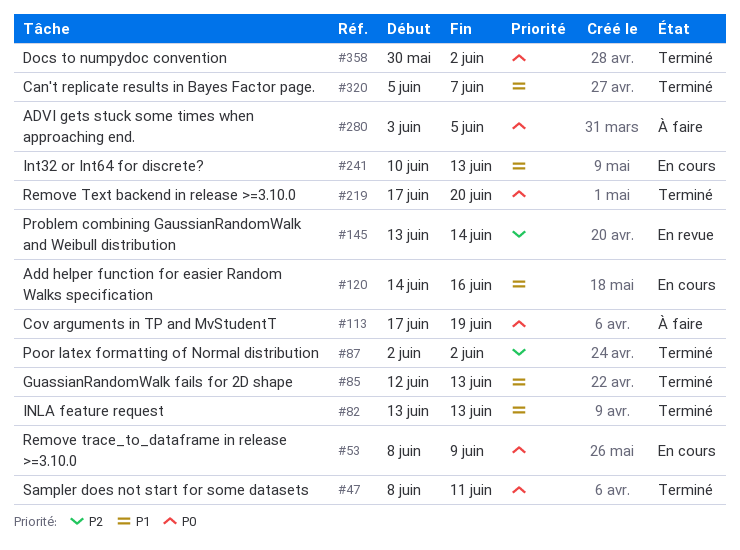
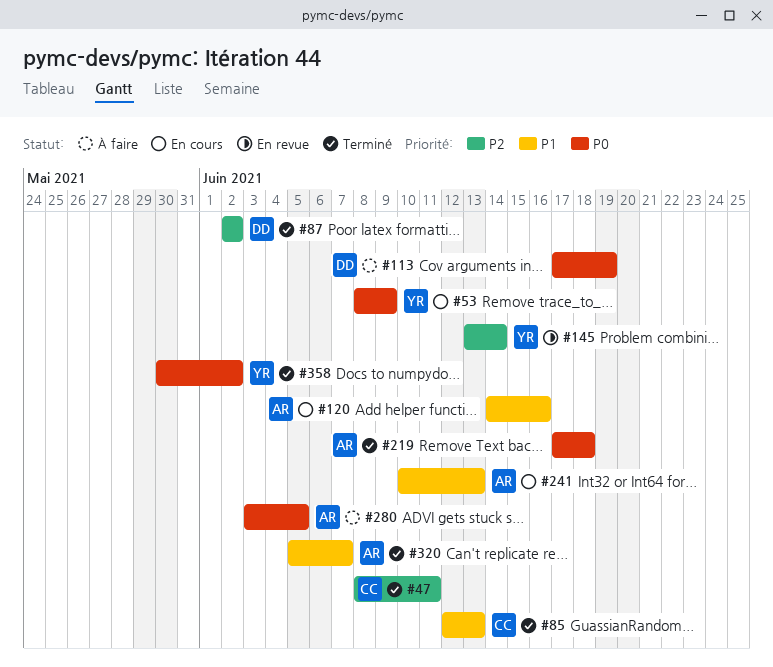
#47, priority: P0 -> P2
#82: present -> none
#219, due: Jun 20 -> Jun 18

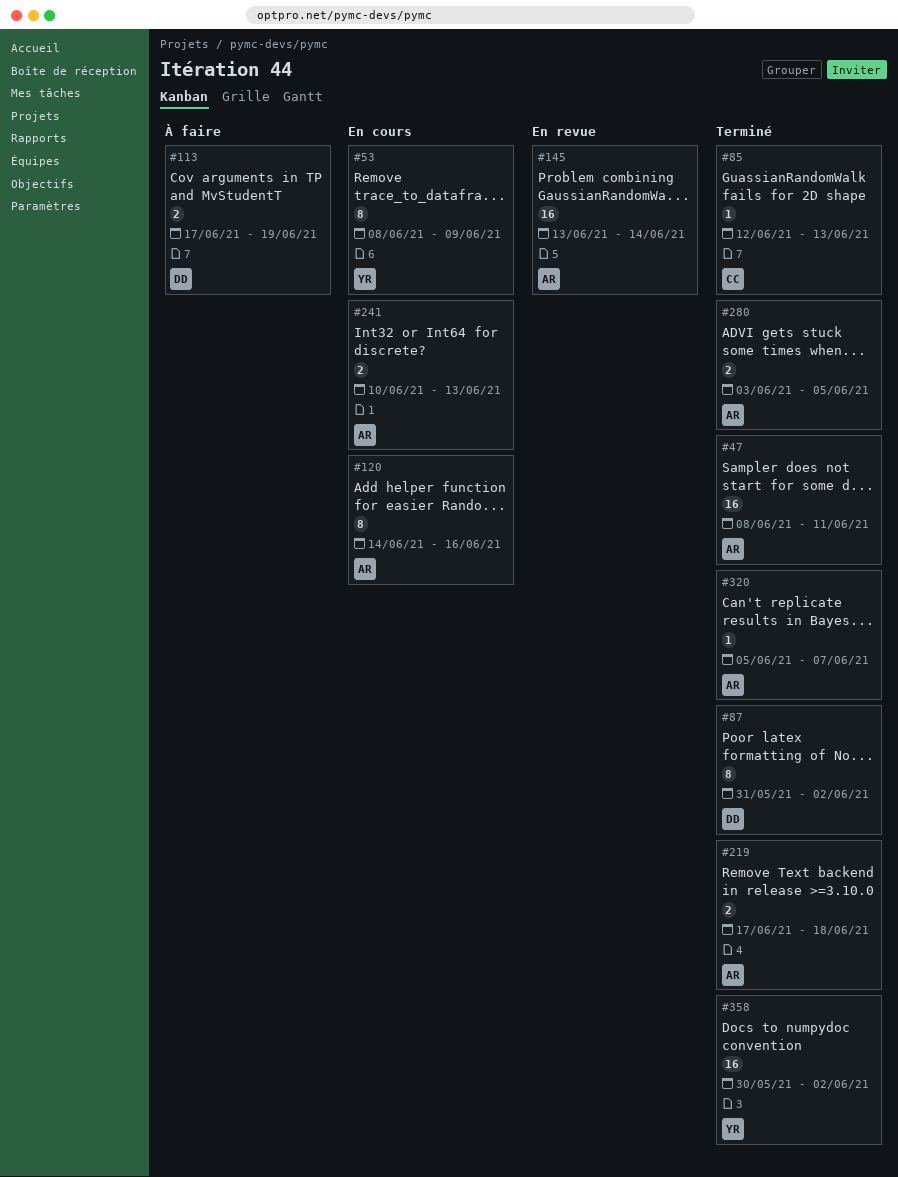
#47, owner: CC -> AR
#87, start: Jun 2 -> May 31
#145, owner: YR -> AR
#280, status: À faire -> Terminé

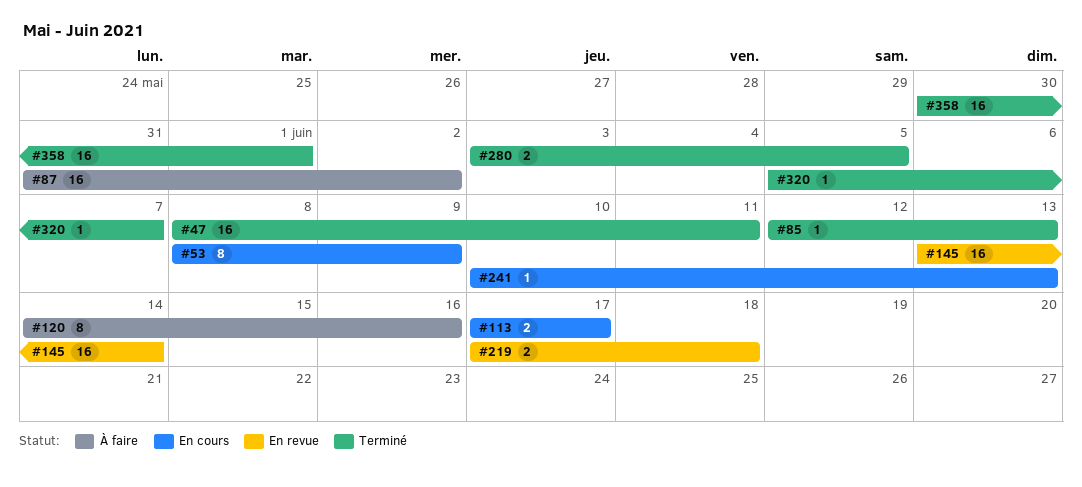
#87, status: Terminé -> À faire
#87, estimate: 8 -> 16
#113, status: À faire -> En cours
#113, due: Jun 19 -> Jun 17
#120, status: En cours -> À faire
#219, status: Terminé -> En revue
#241, estimate: 2 -> 1
#358, due: Jun 2 -> Jun 1

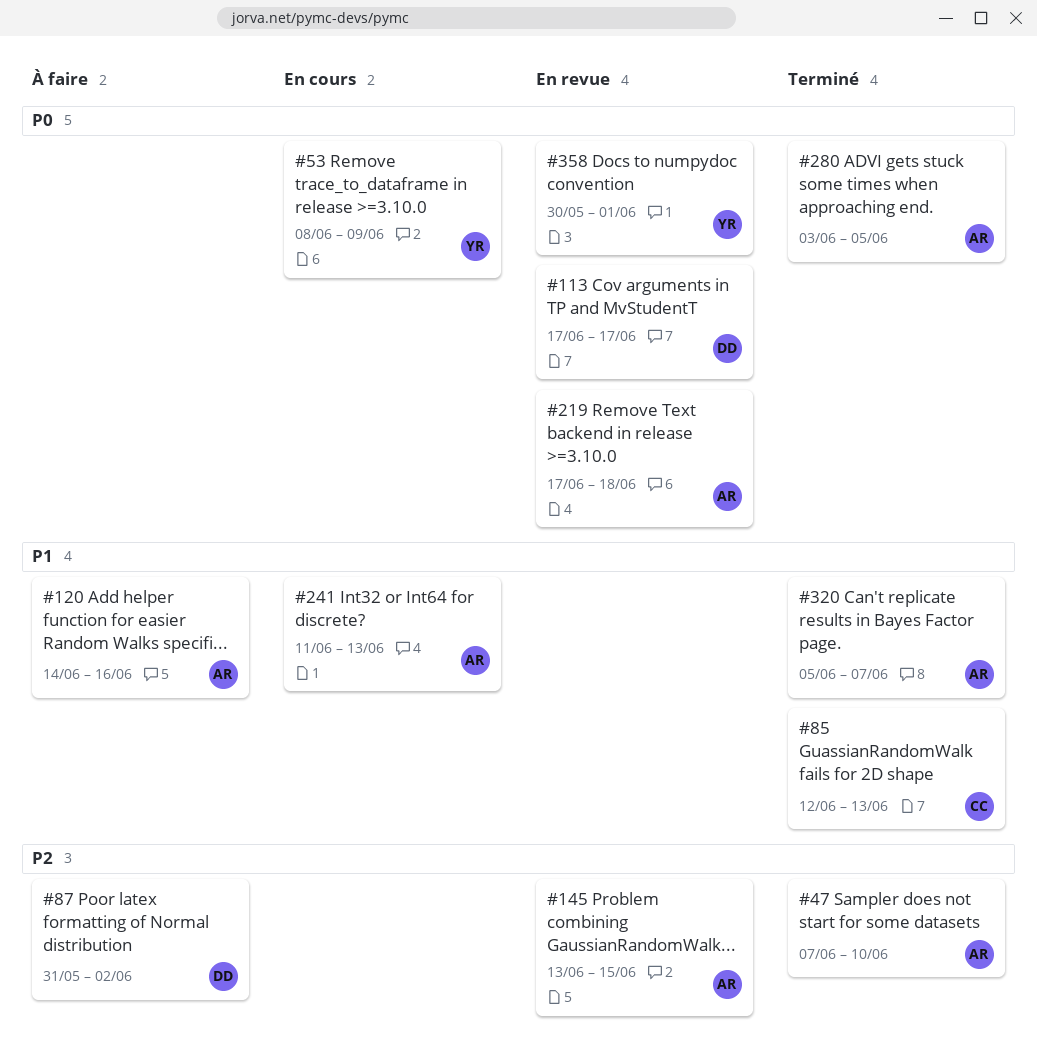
#47, start: Jun 8 -> Jun 7
#47, due: Jun 11 -> Jun 10
#113, status: En cours -> En revue
#145, due: Jun 14 -> Jun 15
#241, start: Jun 10 -> Jun 11
#358, status: Terminé -> En revue

